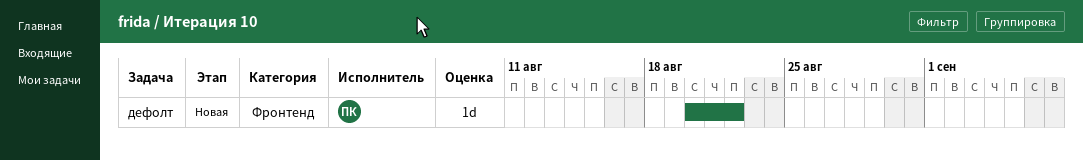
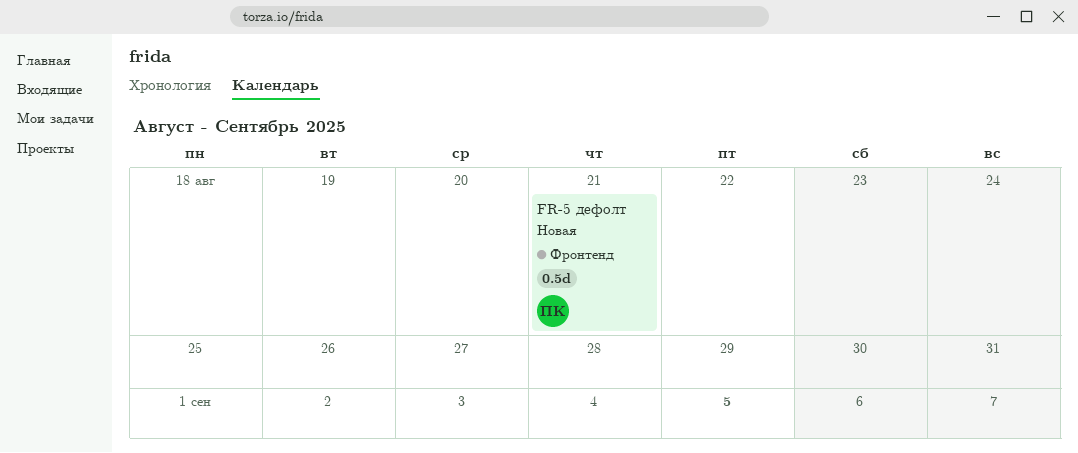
дефолт, estimate: 1d -> 0.5d
дефолт, due: Aug 22 -> Aug 21

